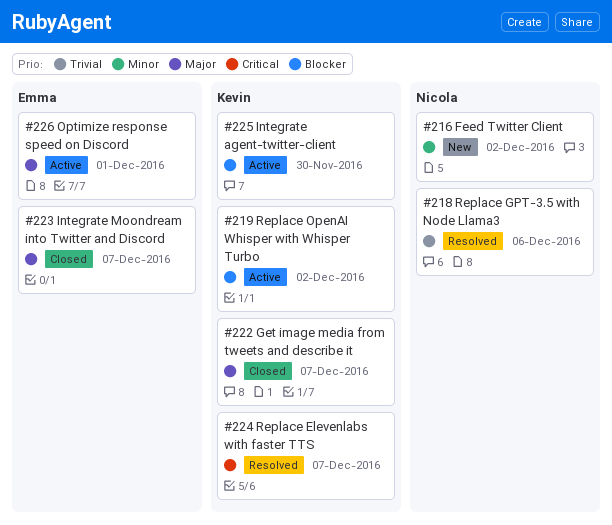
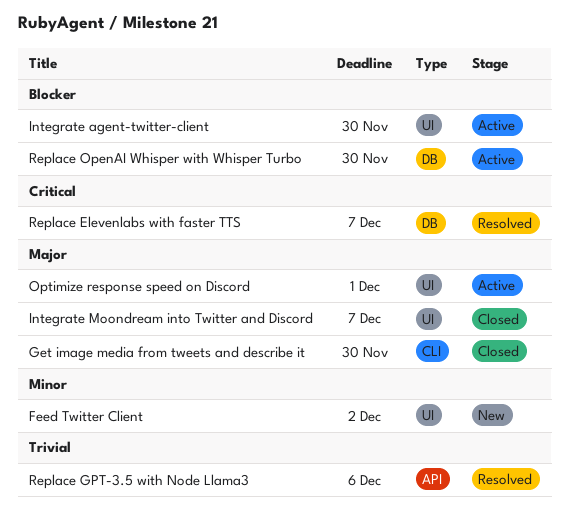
Get image media from tweets and describe it, due: Dec 7 -> Nov 30
Replace OpenAI Whisper with Whisper Turbo, due: Dec 2 -> Nov 30

